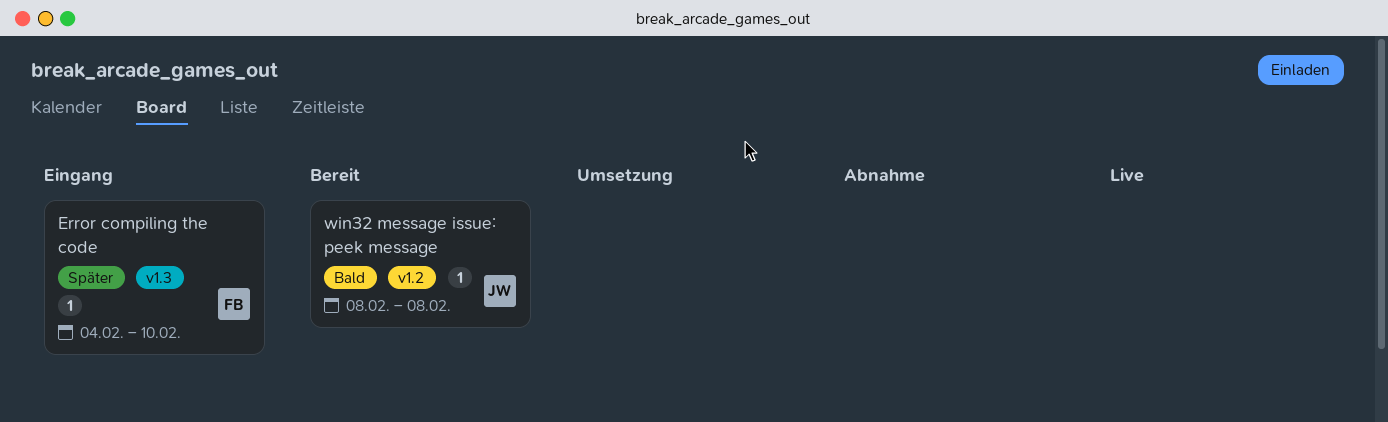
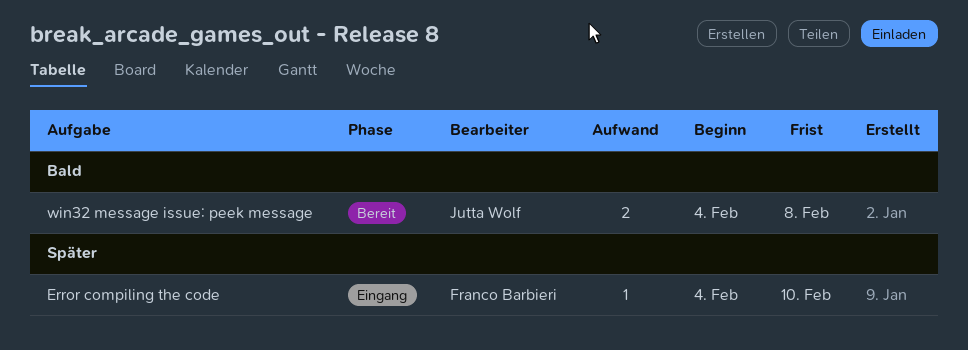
win32 message issue: peek message, estimate: 1 -> 2
win32 message issue: peek message, start: Feb 8 -> Feb 4

